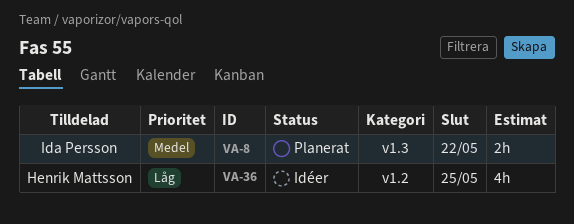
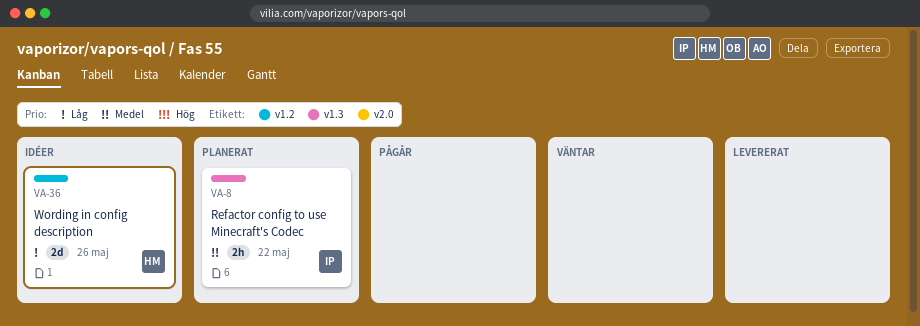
VA-36, estimate: 4h -> 2d
VA-36, due: May 25 -> May 26

